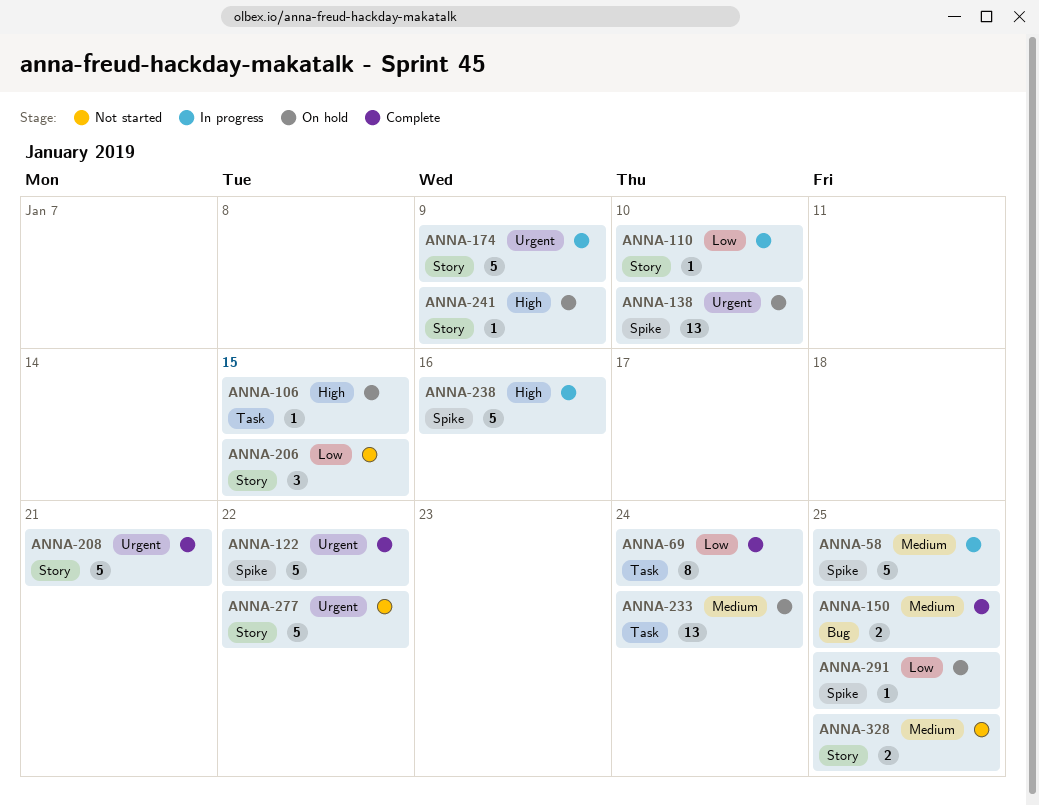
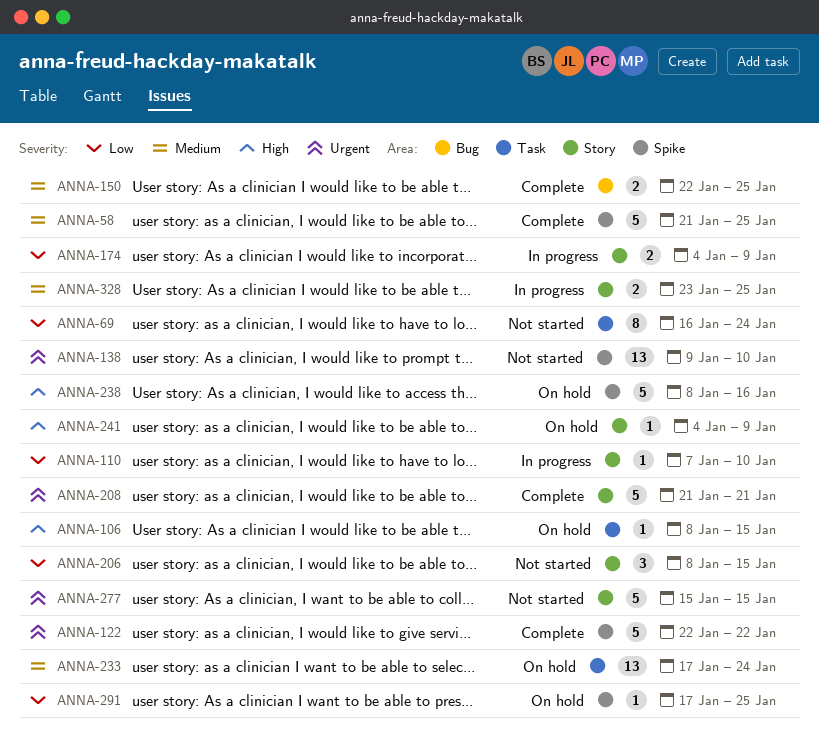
ANNA-58, status: In progress -> Complete
ANNA-69, status: Complete -> Not started
ANNA-138, status: On hold -> Not started
ANNA-174, priority: Urgent -> Low
ANNA-174, estimate: 5 -> 2
ANNA-238, status: In progress -> On hold
ANNA-277, due: Jan 22 -> Jan 15
ANNA-328, status: Not started -> In progress

